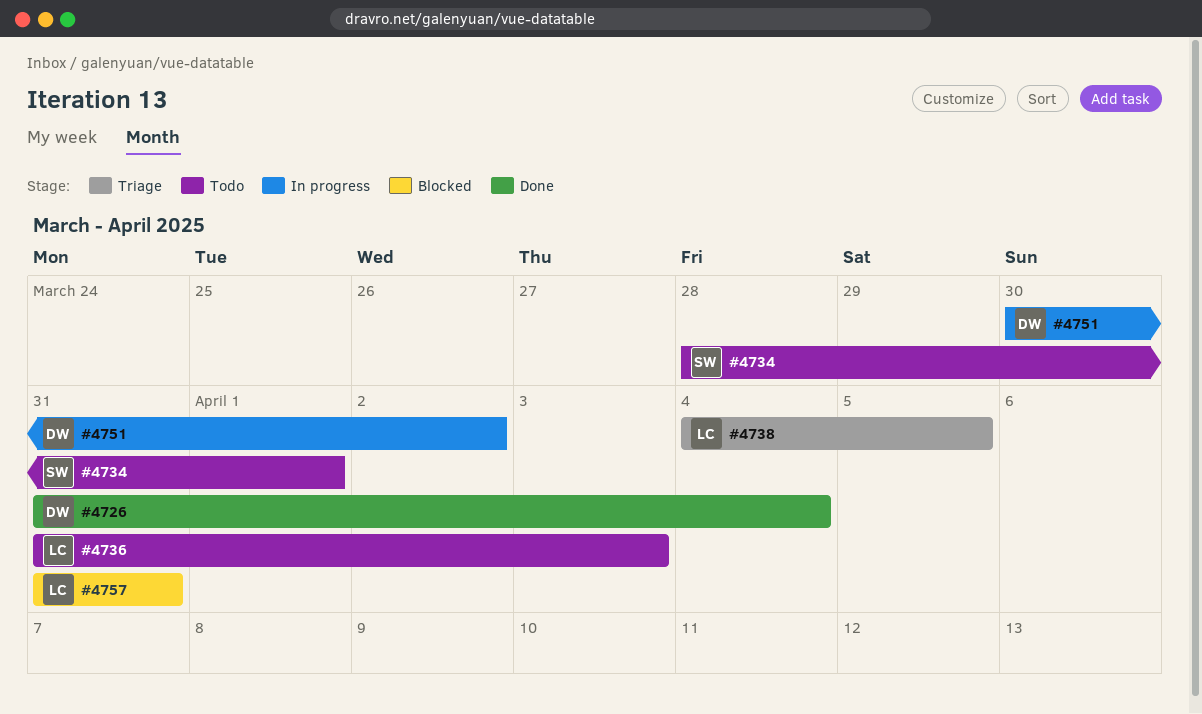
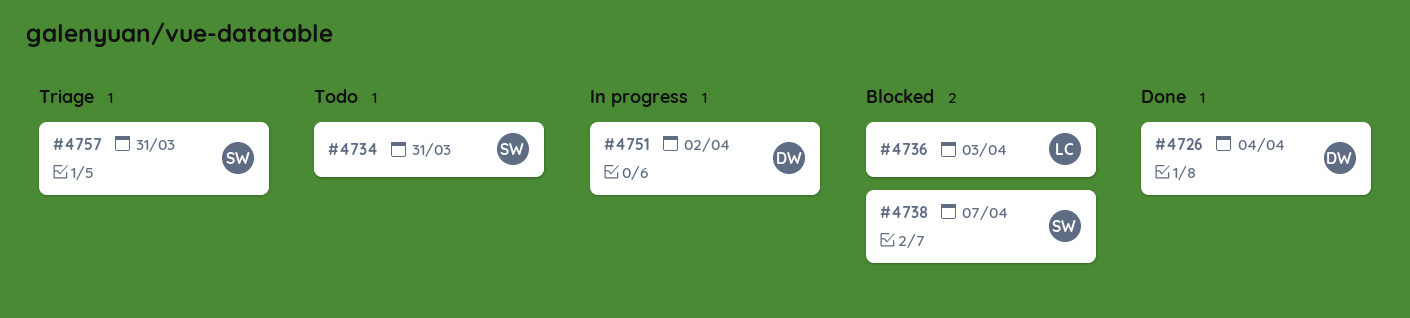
#4734, due: Apr 1 -> Mar 31
#4736, status: Todo -> Blocked
#4738, status: Triage -> Blocked
#4738, owner: LC -> SW
#4738, due: Apr 5 -> Apr 7
#4757, status: Blocked -> Triage
#4757, owner: LC -> SW

